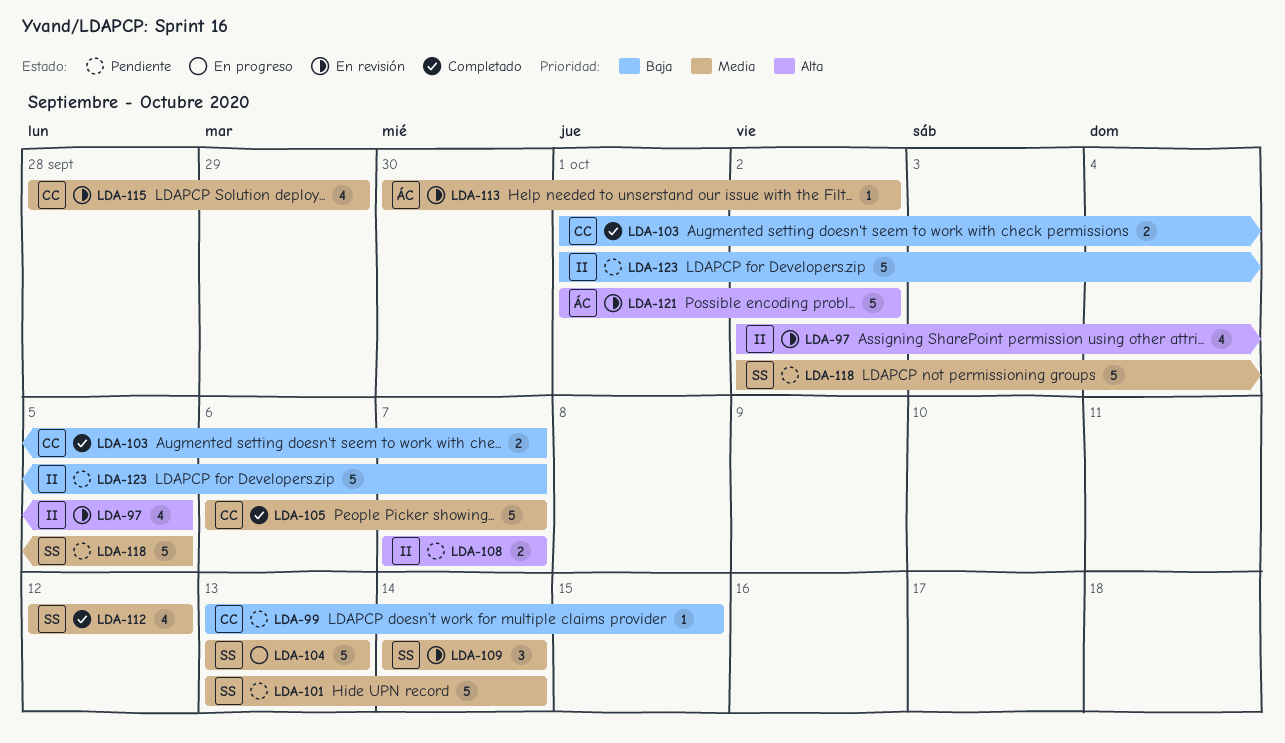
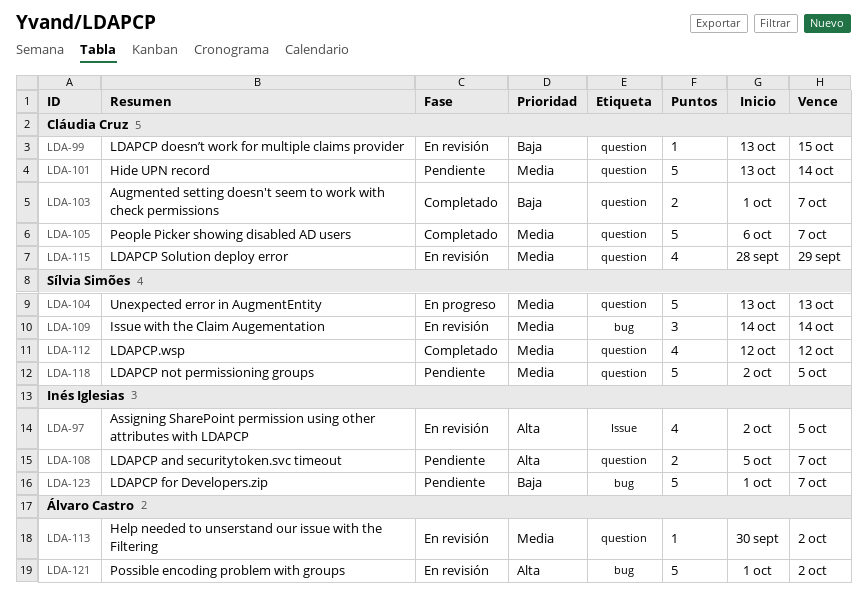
LDA-99, status: Pendiente -> En revisión
LDA-101, owner: Sílvia Simões -> Cláudia Cruz
LDA-108, start: Oct 7 -> Oct 5

